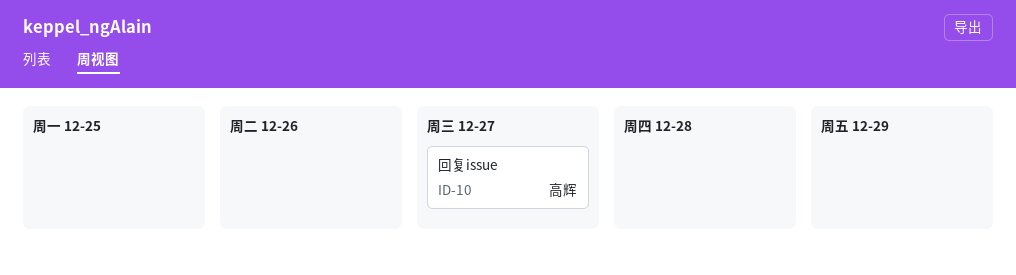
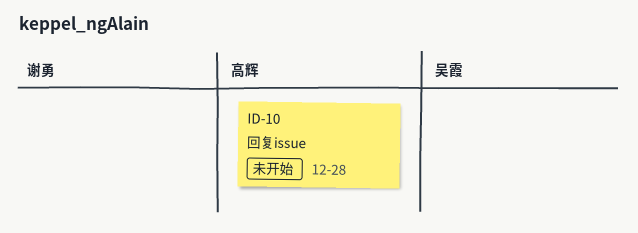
ID-10, due: Dec 27 -> Dec 28

